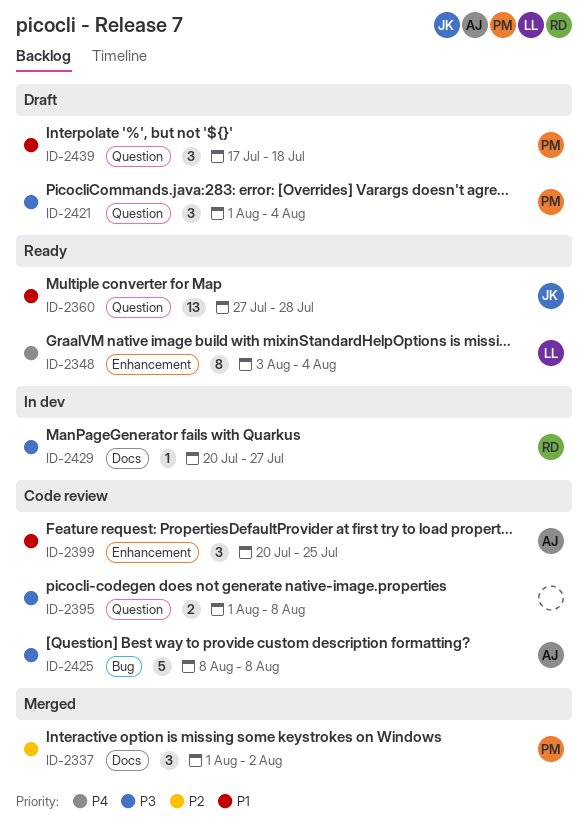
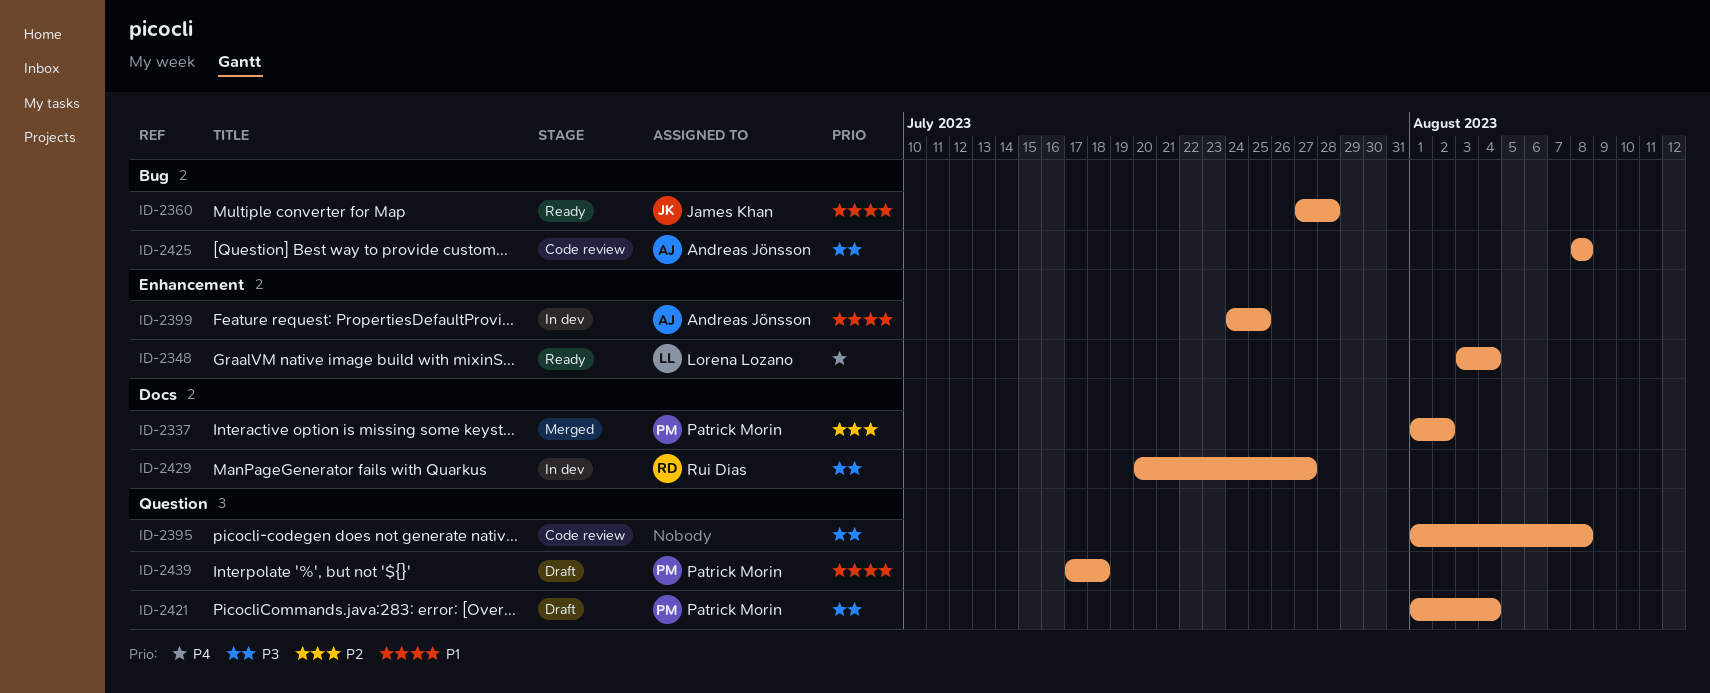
ID-2360, label: Question -> Bug
ID-2399, status: Code review -> In dev
ID-2399, start: Jul 20 -> Jul 24

